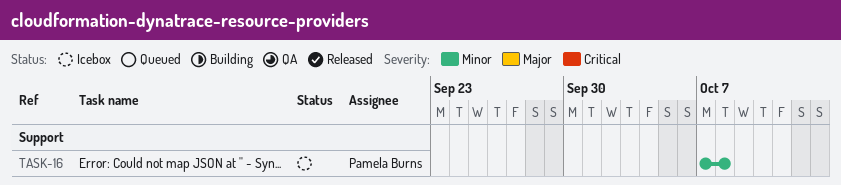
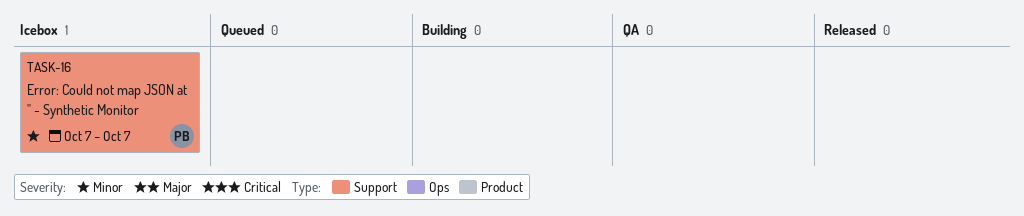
TASK-16, due: Oct 8 -> Oct 7

